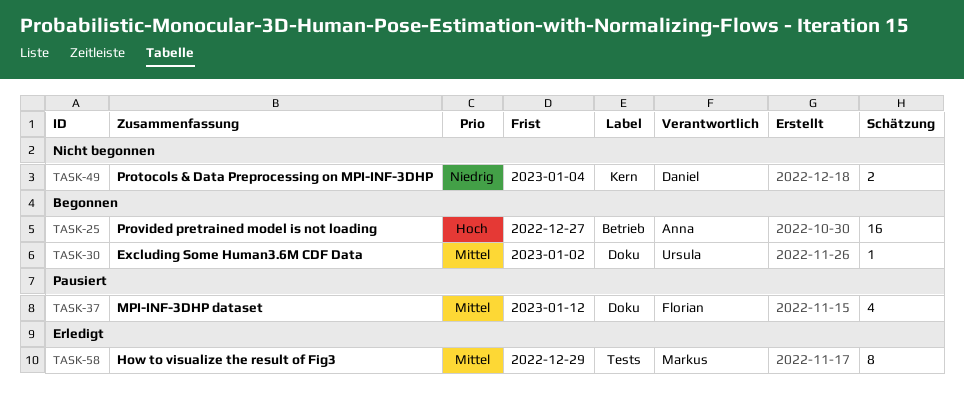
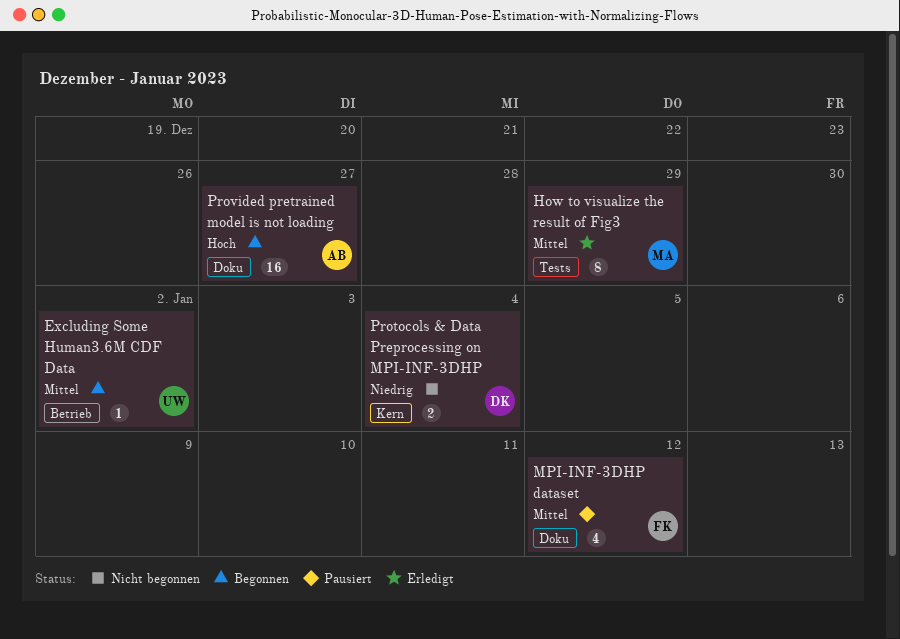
Excluding Some Human3.6M CDF Data, label: Doku -> Betrieb
Provided pretrained model is not loading, label: Betrieb -> Doku

